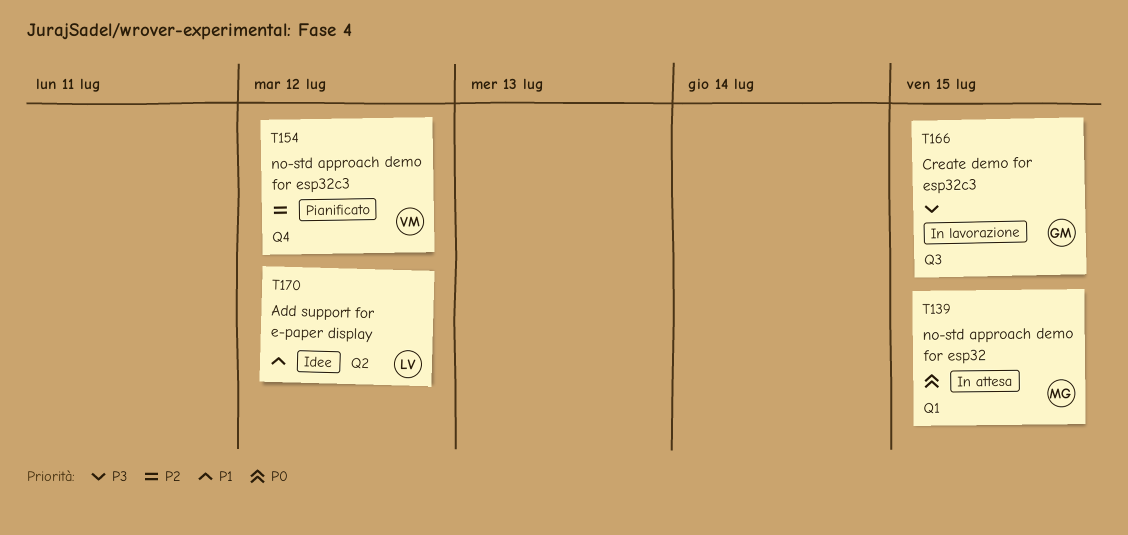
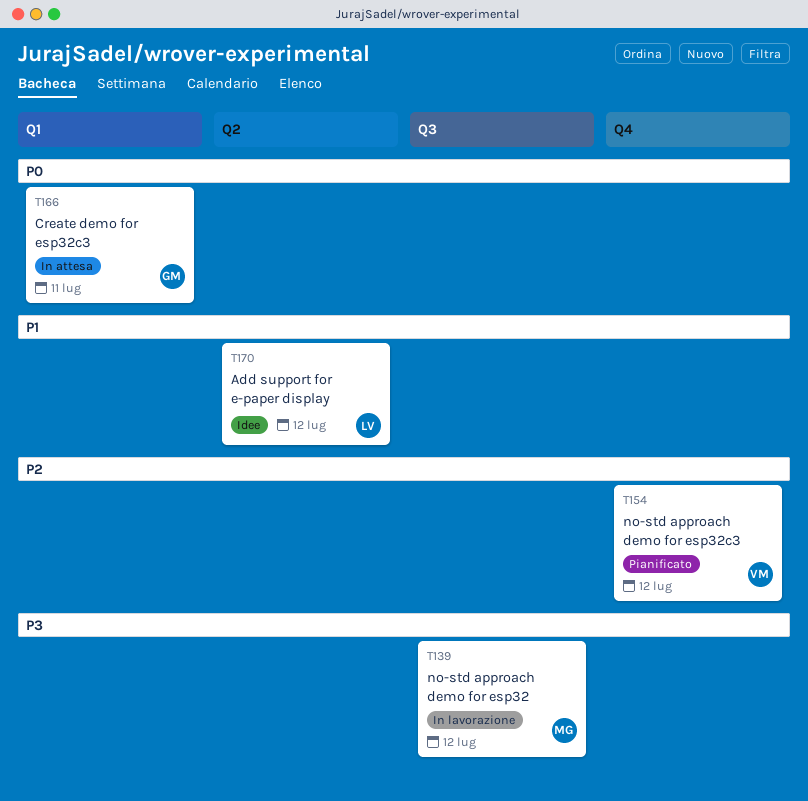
T139, status: In attesa -> In lavorazione
T139, priority: P0 -> P3
T139, label: Q1 -> Q3
T139, due: Jul 15 -> Jul 12
T166, status: In lavorazione -> In attesa
T166, priority: P3 -> P0
T166, label: Q3 -> Q1
T166, due: Jul 15 -> Jul 11

